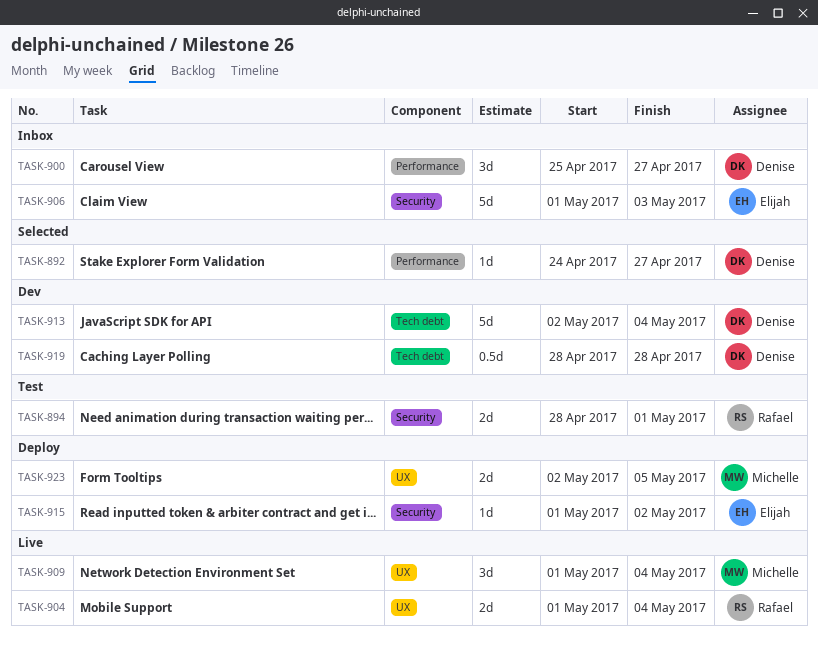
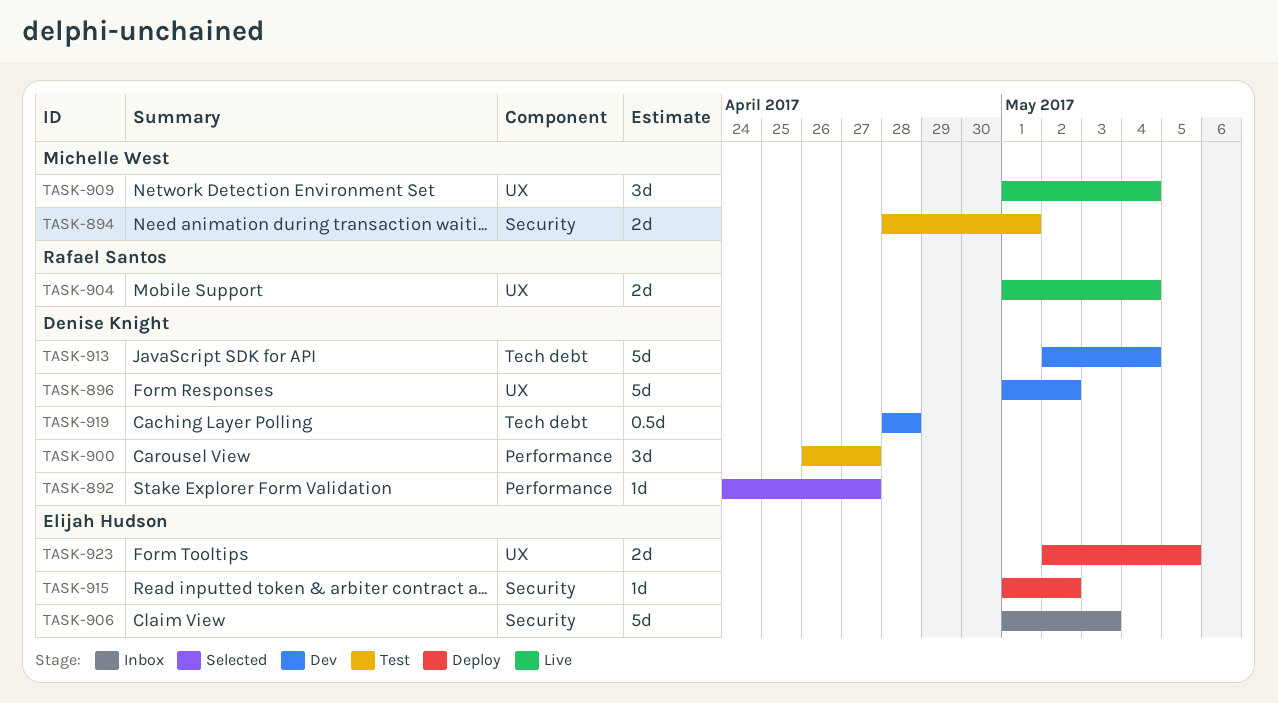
TASK-894, owner: Rafael Santos -> Michelle West
TASK-896: none -> present
TASK-900, status: Inbox -> Test
TASK-900, start: Apr 25 -> Apr 26
TASK-923, owner: Michelle West -> Elijah Hudson

